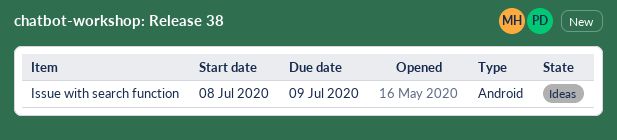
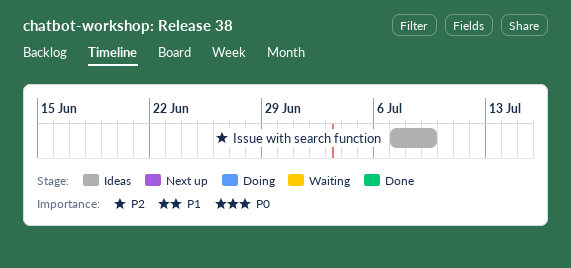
Issue with search function, start: Jul 8 -> Jul 7

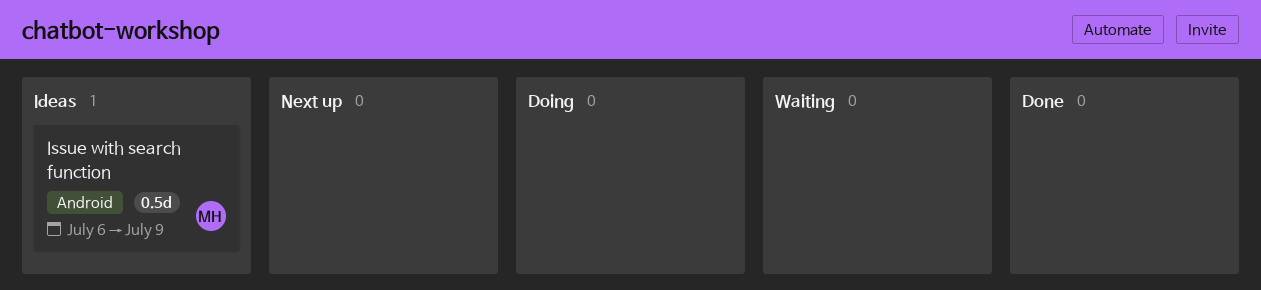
Issue with search function, start: Jul 7 -> Jul 6

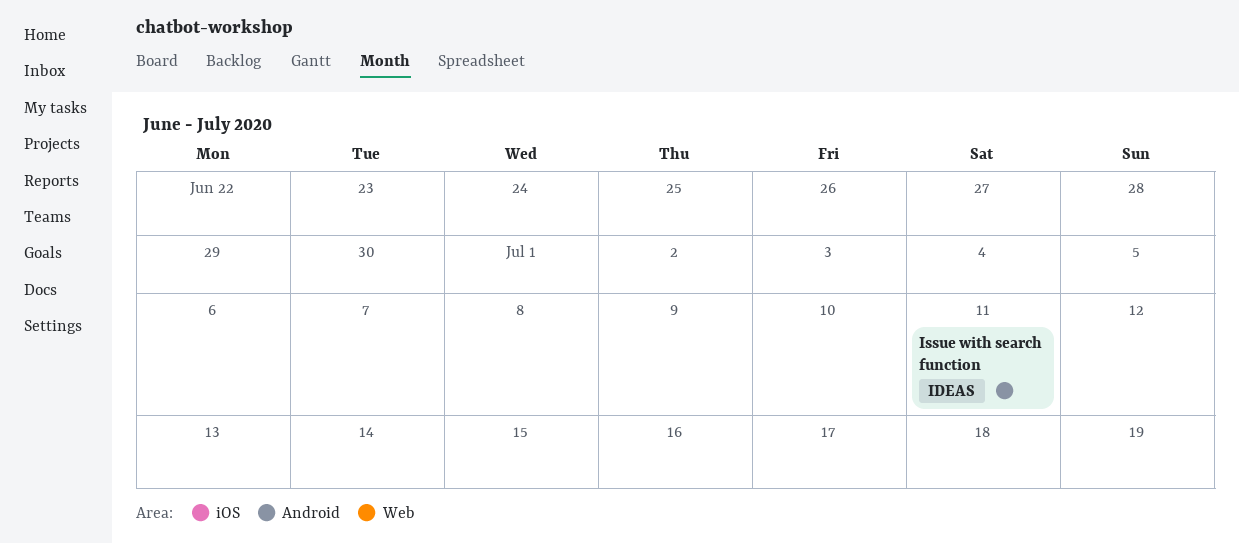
Issue with search function, due: Jul 9 -> Jul 11

